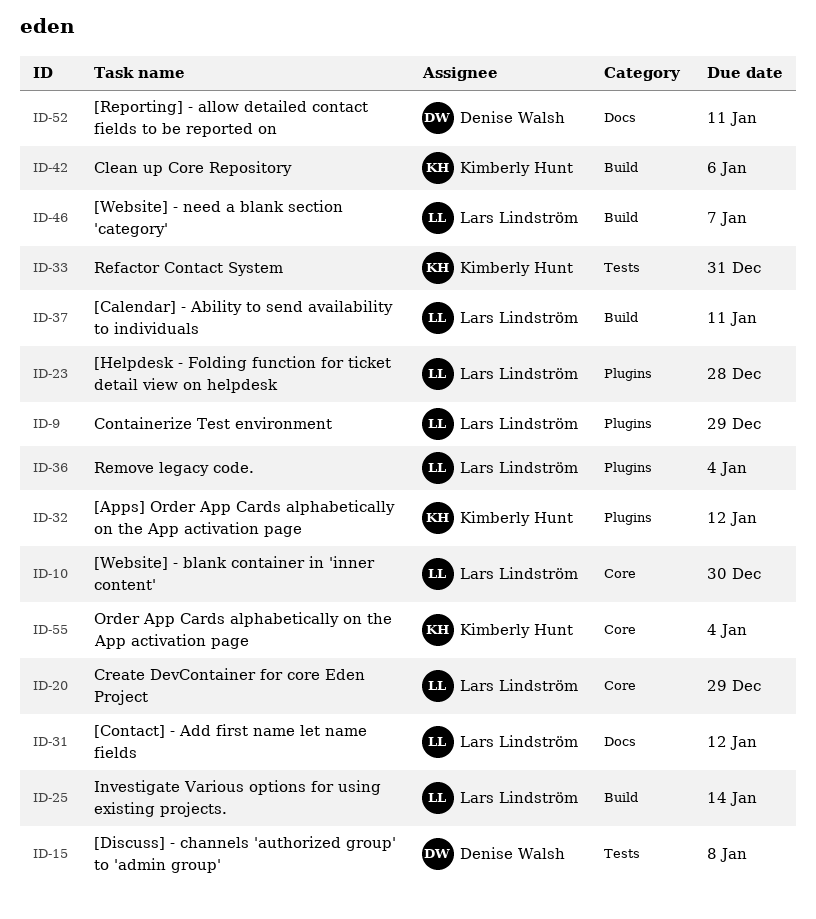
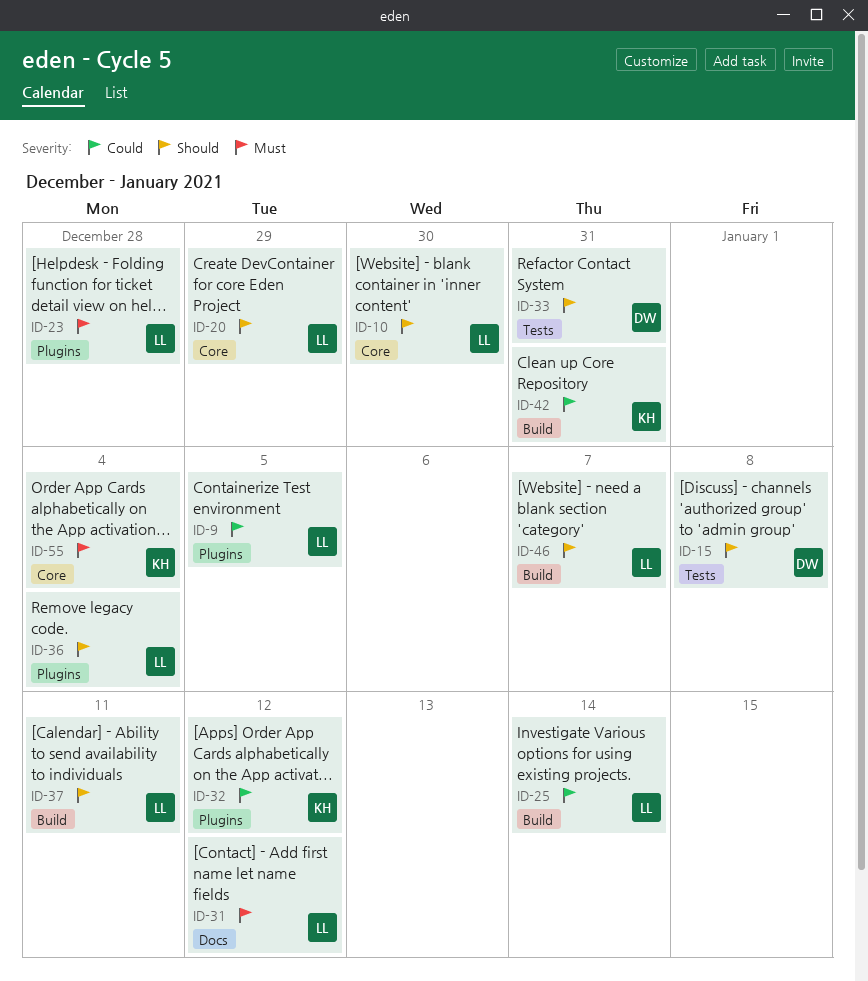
ID-9, due: Dec 29 -> Jan 5
ID-33, owner: Kimberly Hunt -> Denise Walsh
ID-42, due: Jan 6 -> Dec 31
ID-52: present -> none

